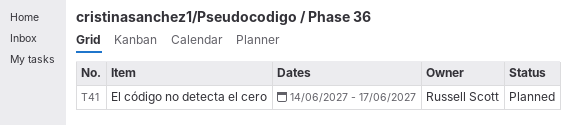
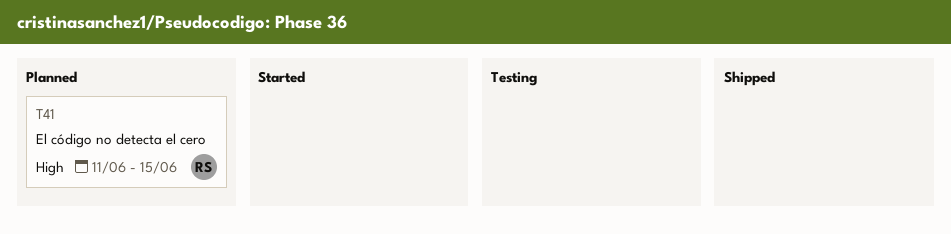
T41, start: Jun 14 -> Jun 11
T41, due: Jun 17 -> Jun 15

